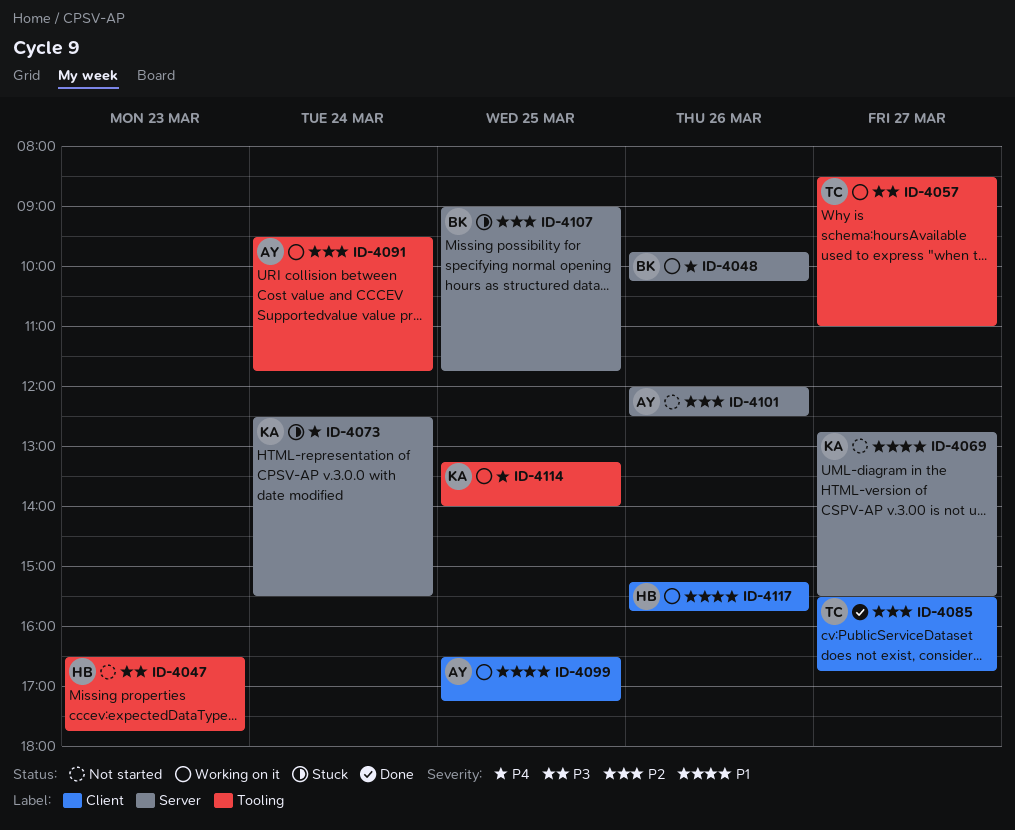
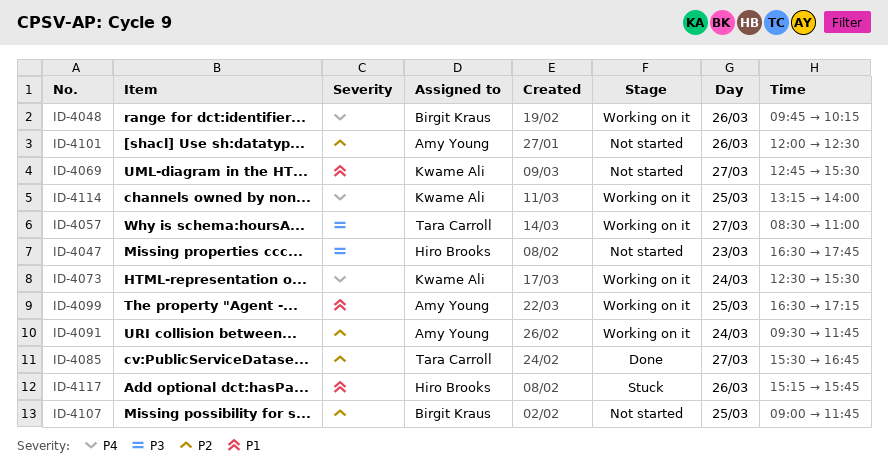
ID-4073, status: Stuck -> Working on it
ID-4107, status: Stuck -> Not started
ID-4117, status: Working on it -> Stuck

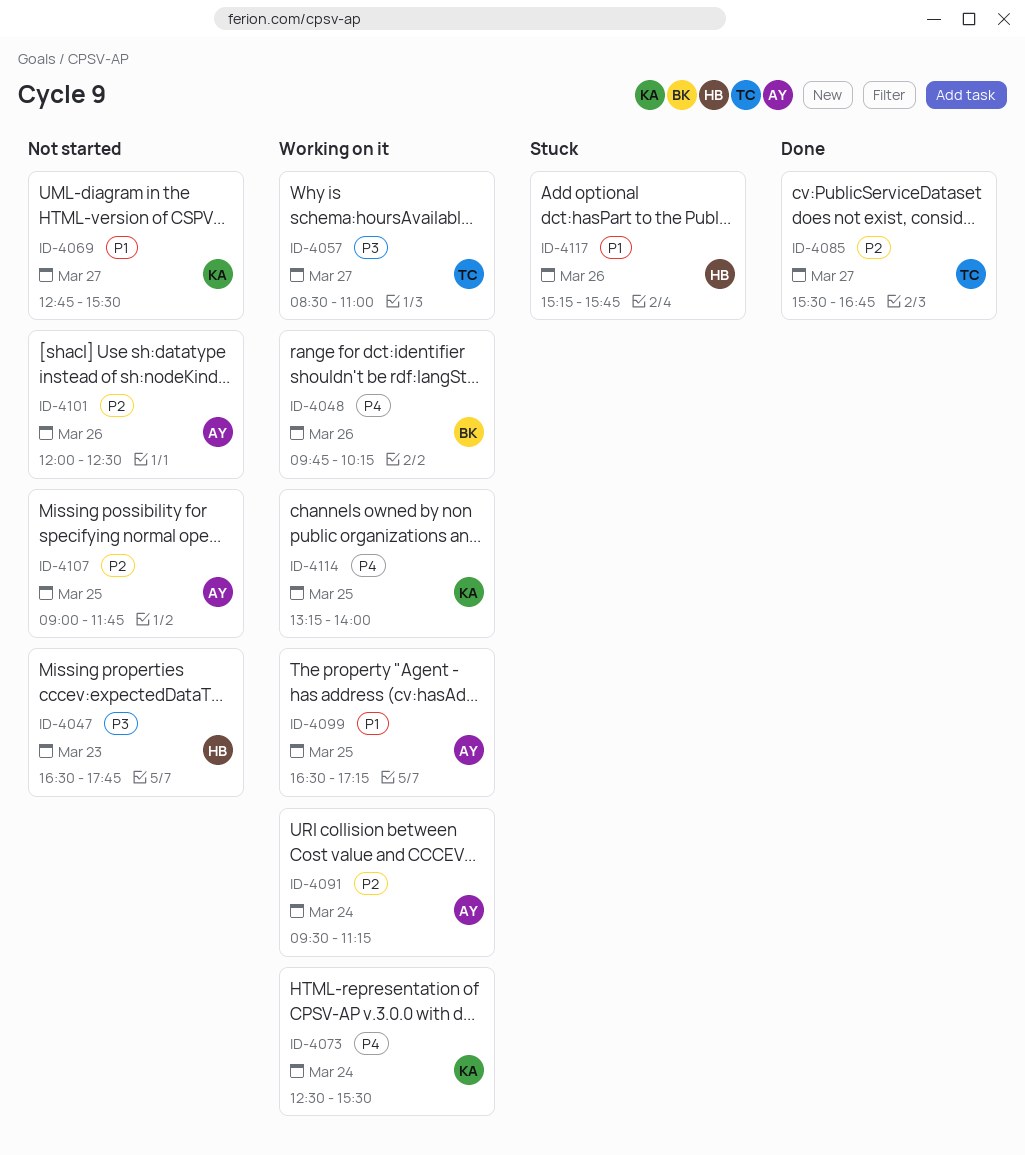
ID-4091, ends: 11:45 -> 11:15
ID-4107, owner: Birgit Kraus -> Amy Young

